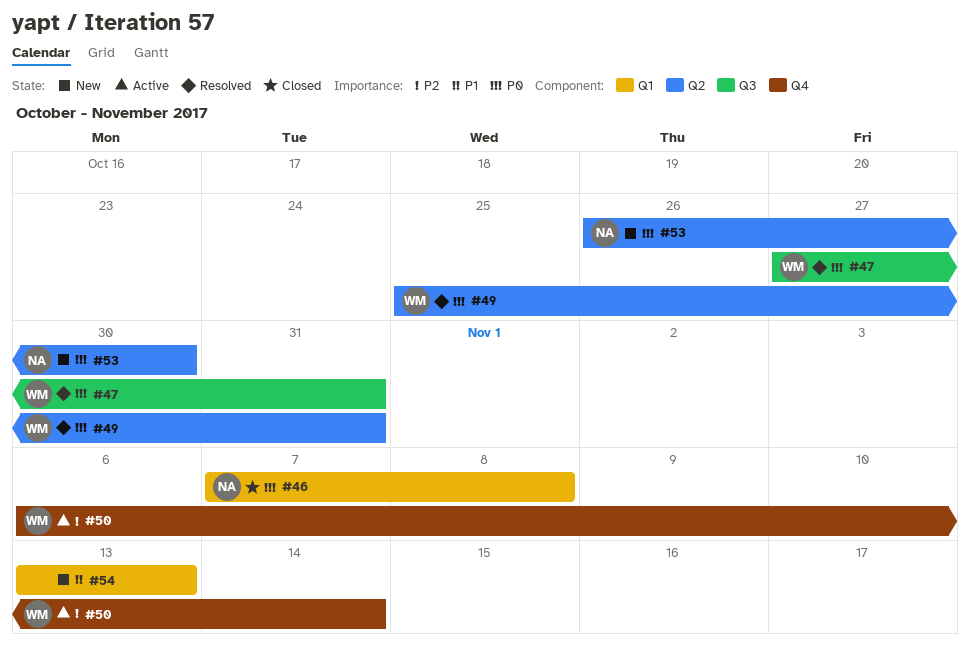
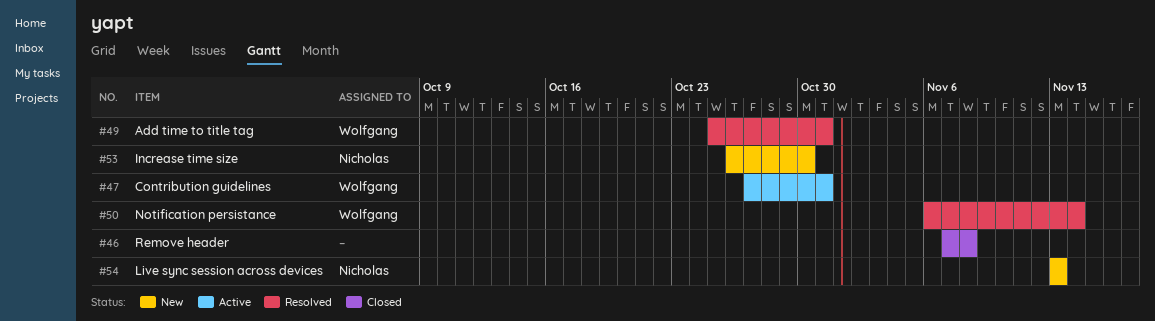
#46, owner: Nicholas -> none
#47, status: Resolved -> Active
#50, status: Active -> Resolved
#54, owner: none -> Nicholas

